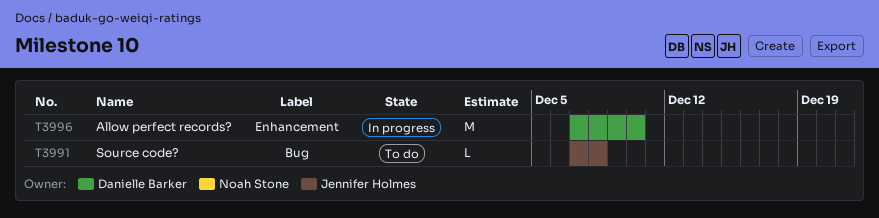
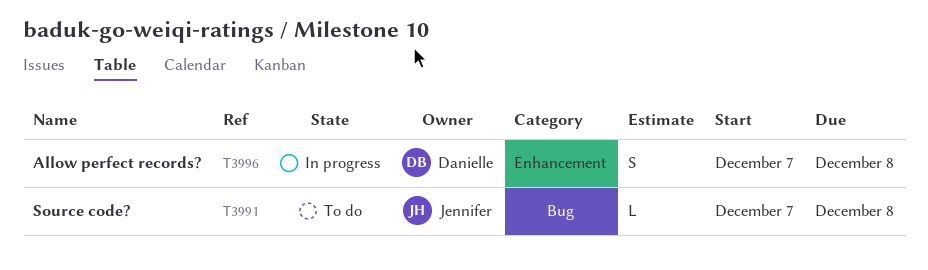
T3996, estimate: M -> S
T3996, due: Dec 10 -> Dec 8

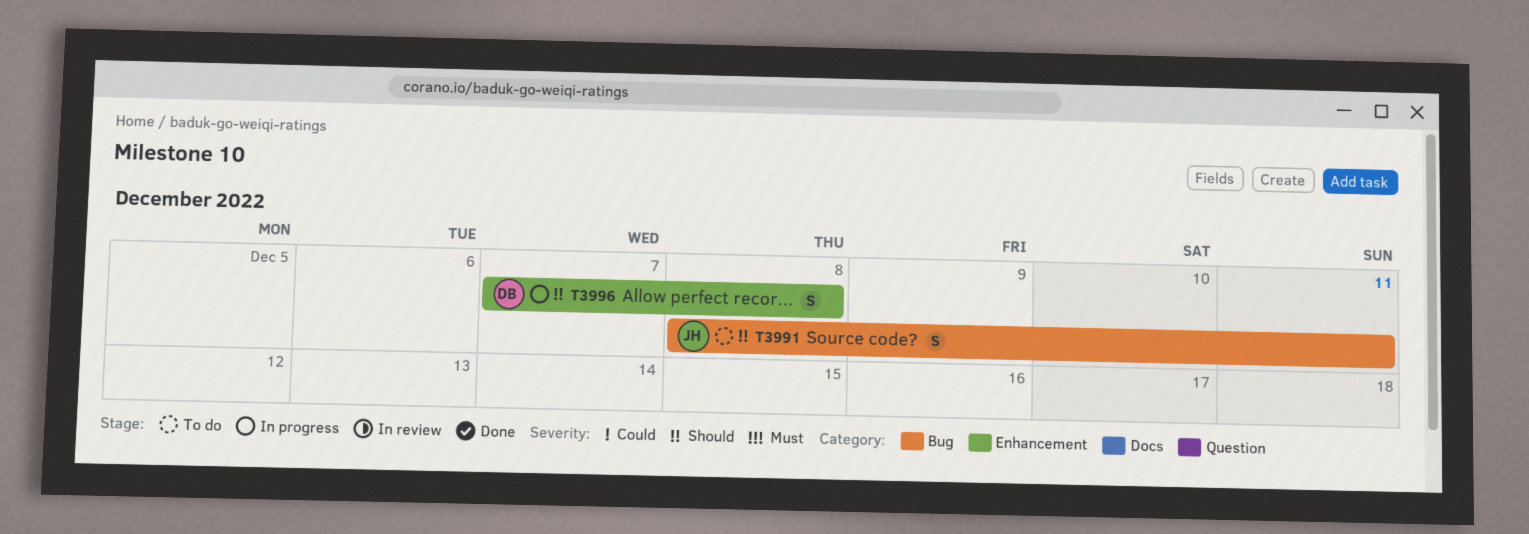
T3991, estimate: L -> S
T3991, start: Dec 7 -> Dec 8
T3991, due: Dec 8 -> Dec 11

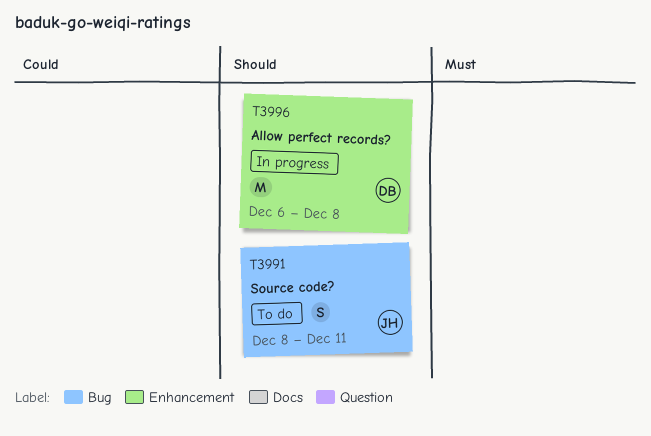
T3996, estimate: S -> M
T3996, start: Dec 7 -> Dec 6

